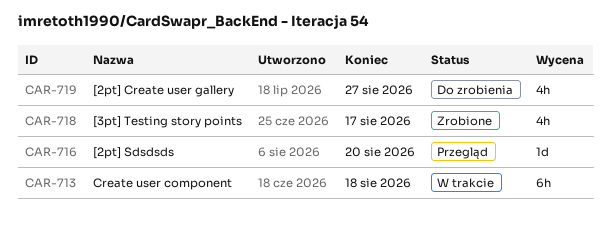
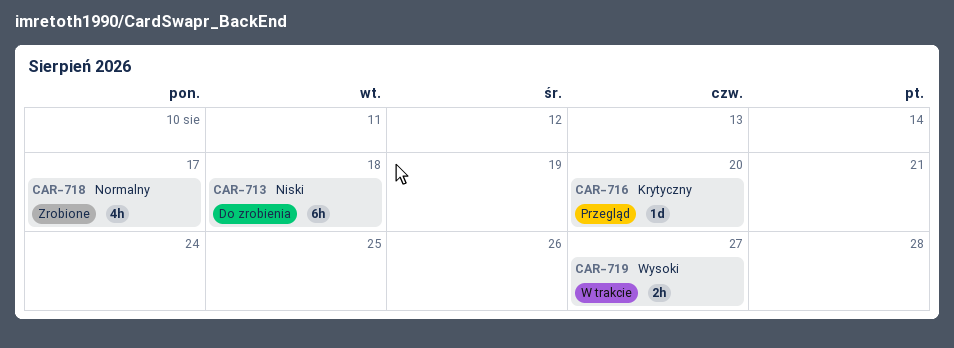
CAR-713, status: W trakcie -> Do zrobienia
CAR-719, status: Do zrobienia -> W trakcie
CAR-719, estimate: 4h -> 2h

